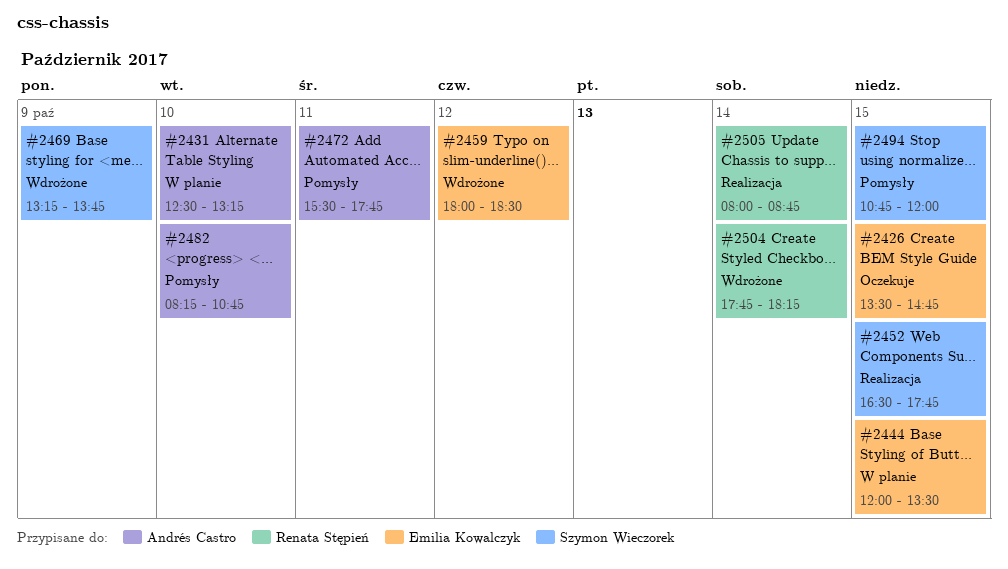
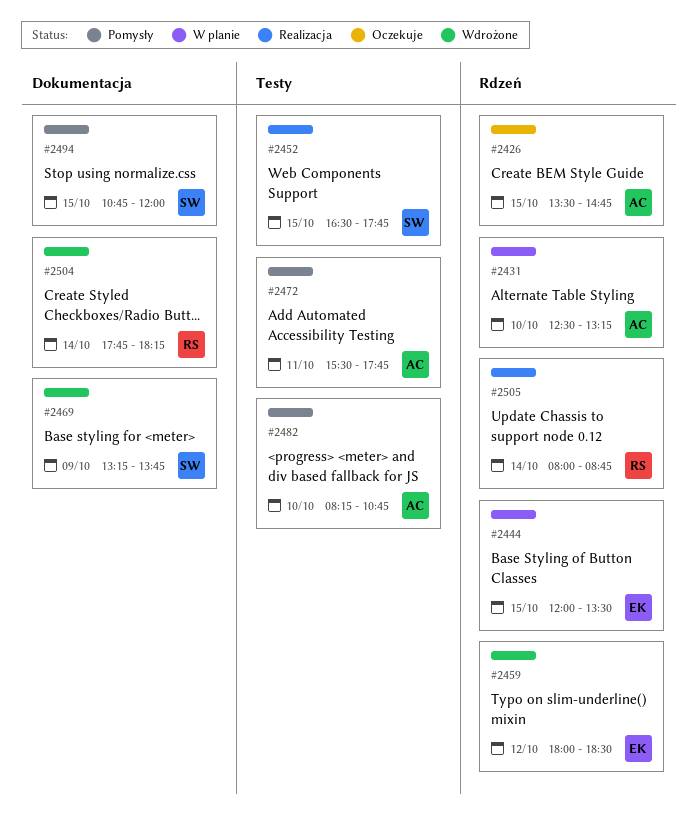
#2426, owner: Emilia Kowalczyk -> Andrés Castro

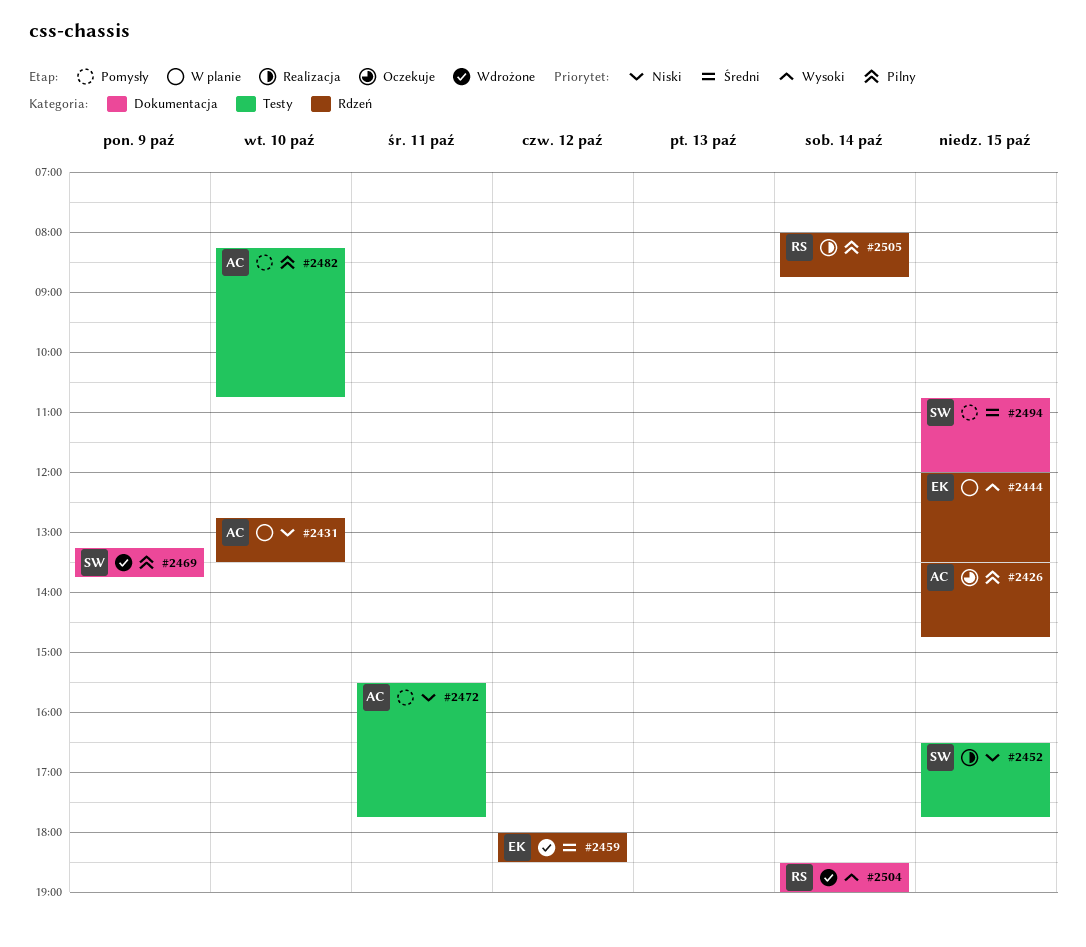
#2431, begins: 12:30 -> 12:45
#2431, ends: 13:15 -> 13:30
#2504, begins: 17:45 -> 18:30
#2504, ends: 18:15 -> 19:00

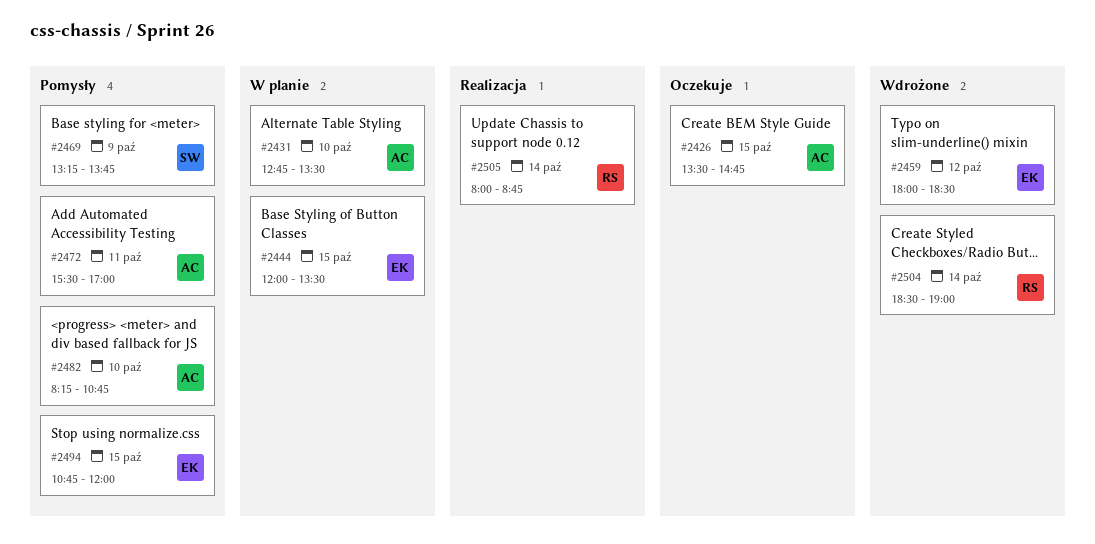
#2452: present -> none
#2469, status: Wdrożone -> Pomysły
#2472, ends: 17:45 -> 17:00
#2494, owner: SW -> EK

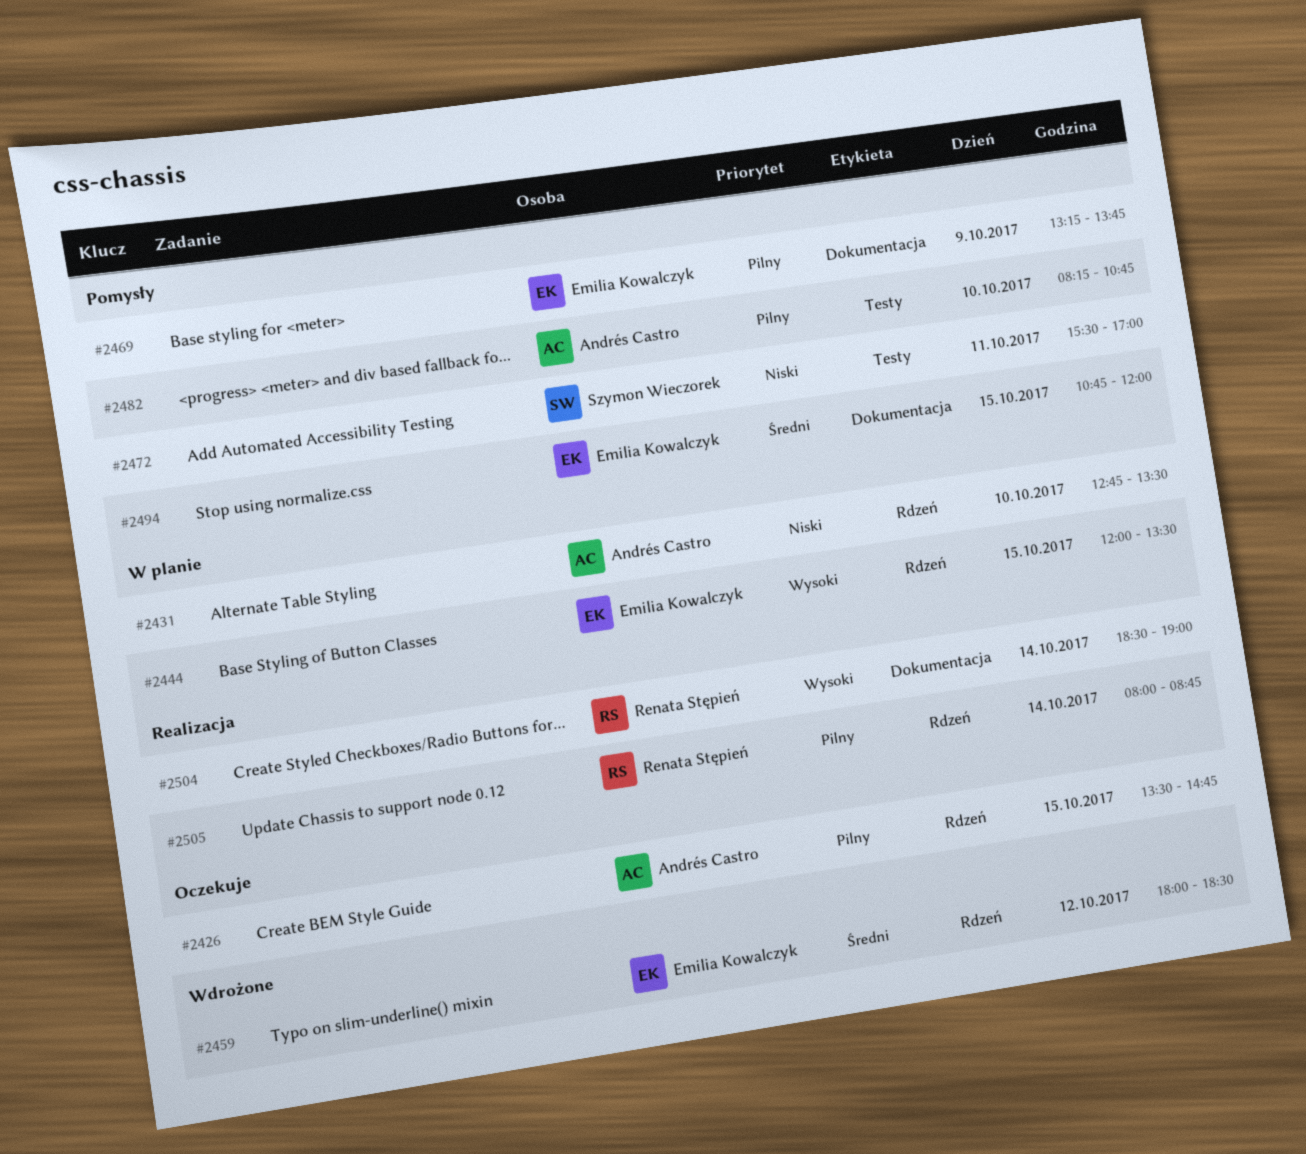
#2469, owner: Szymon Wieczorek -> Emilia Kowalczyk
#2472, owner: Andrés Castro -> Szymon Wieczorek
#2504, status: Wdrożone -> Realizacja

